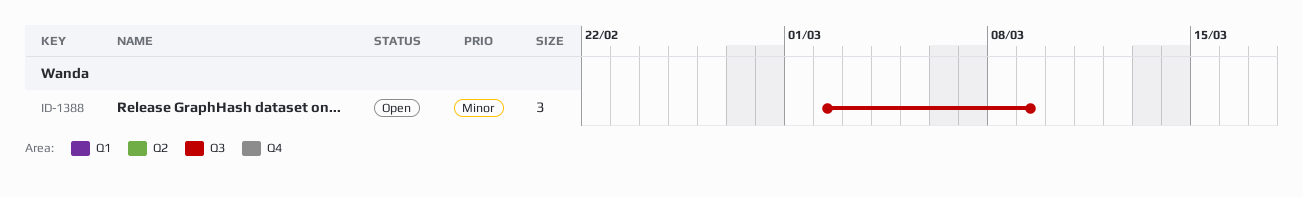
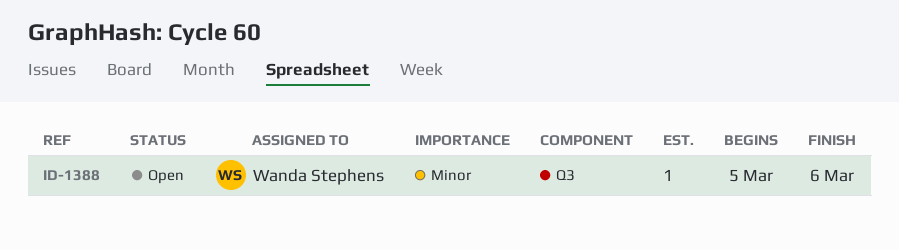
ID-1388, estimate: 3 -> 1
ID-1388, start: Mar 2 -> Mar 5
ID-1388, due: Mar 9 -> Mar 6

